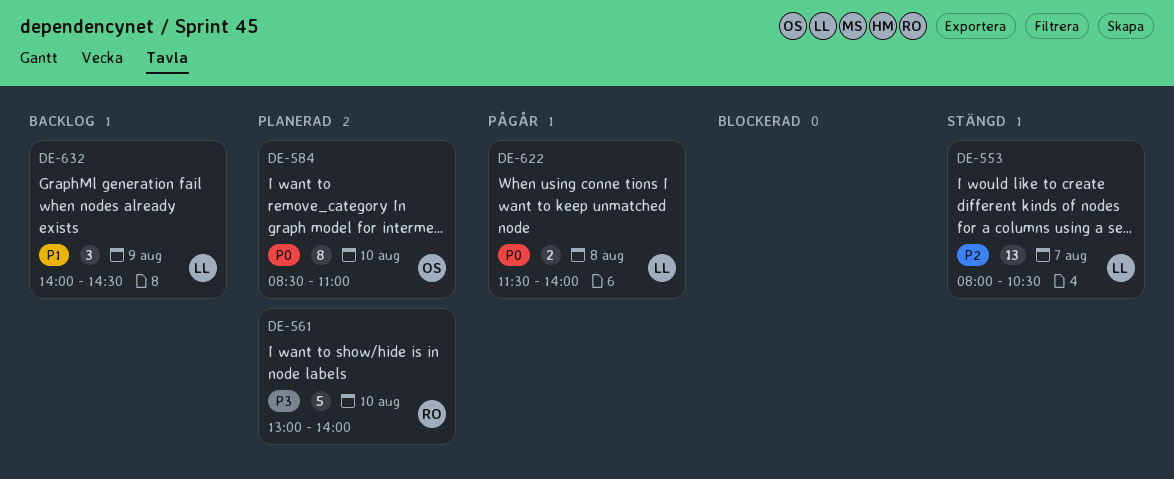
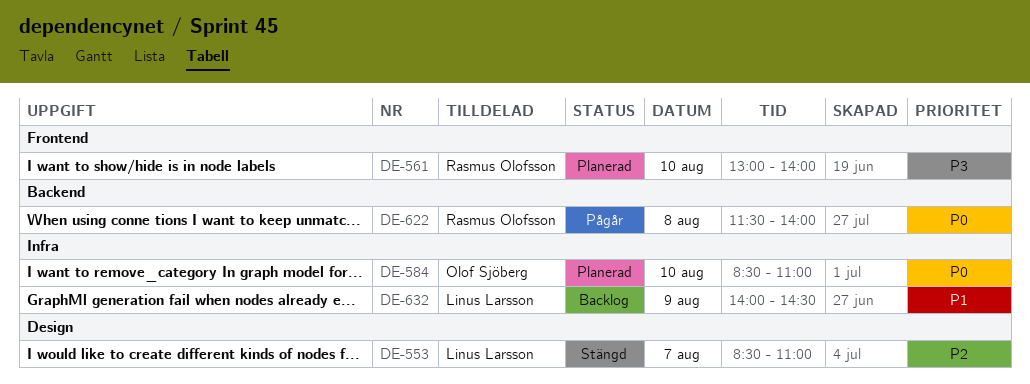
DE-553, begins: 08:00 -> 08:30
DE-553, ends: 10:30 -> 11:00
DE-622, owner: Linus Larsson -> Rasmus Olofsson

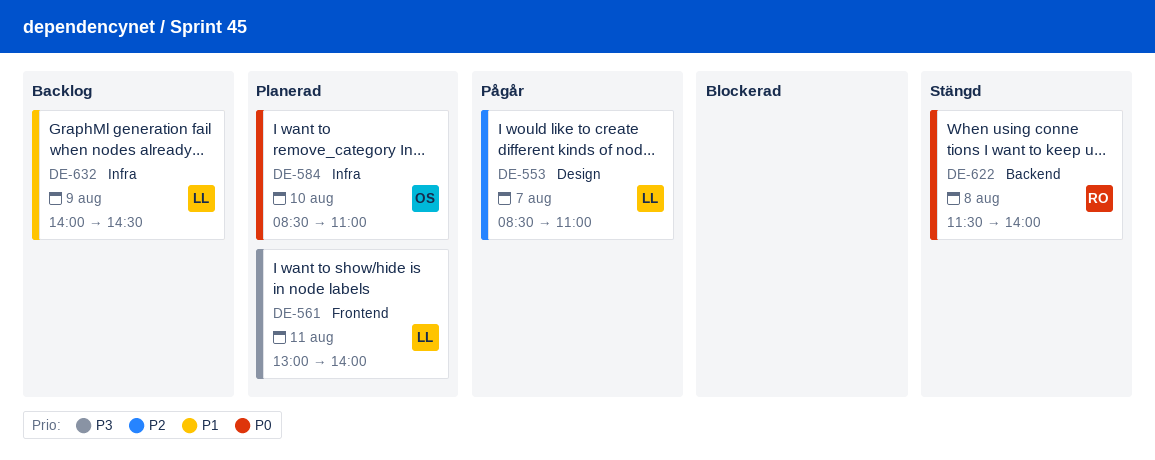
DE-553, status: Stängd -> Pågår
DE-561, owner: Rasmus Olofsson -> Linus Larsson
DE-561, day: Aug 10 -> Aug 11
DE-622, status: Pågår -> Stängd

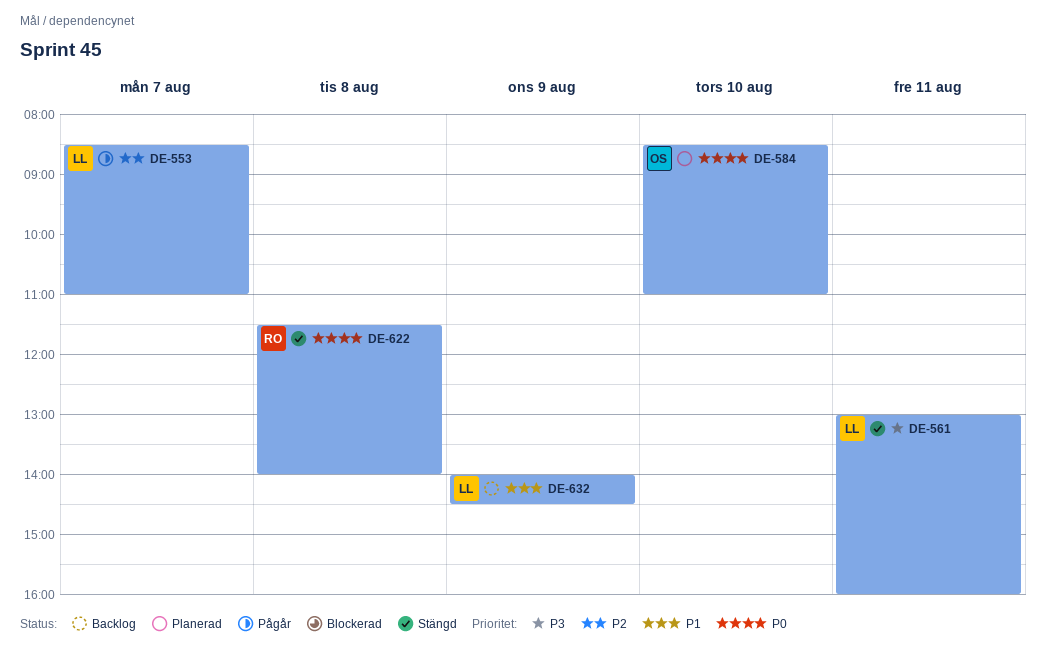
DE-561, status: Planerad -> Stängd
DE-561, ends: 14:00 -> 16:00

